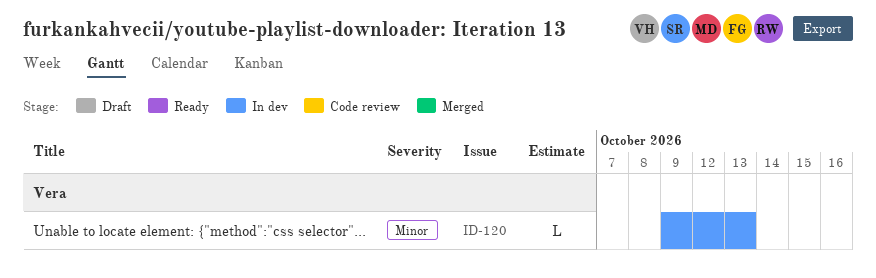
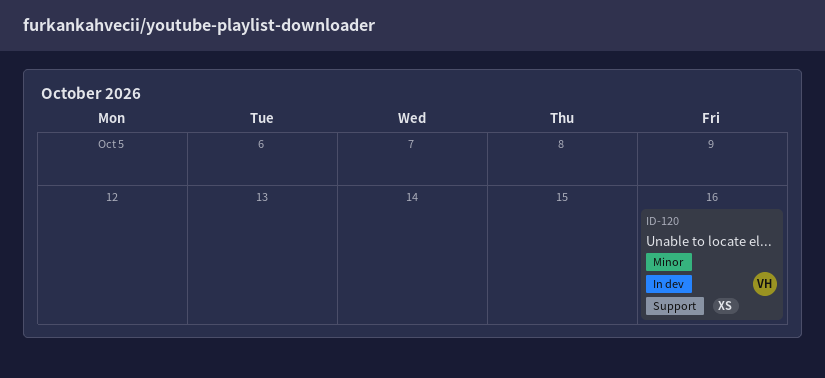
ID-120, estimate: L -> XS
ID-120, due: Oct 13 -> Oct 16

